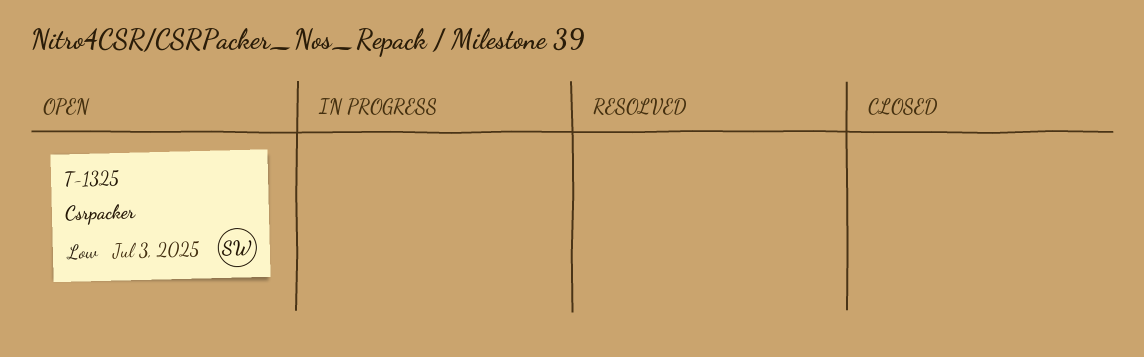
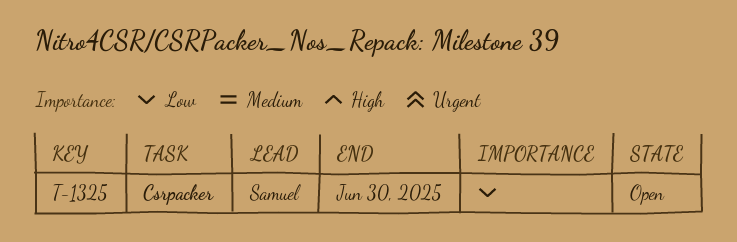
T-1325, due: Jul 3 -> Jun 30

